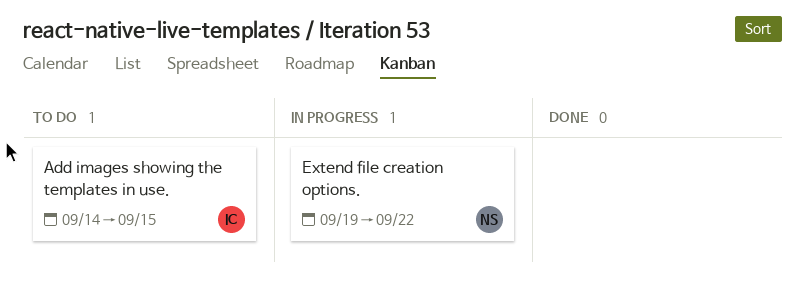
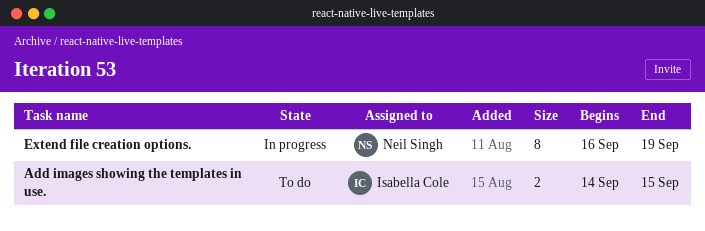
Extend file creation options., start: Sep 19 -> Sep 16
Extend file creation options., due: Sep 22 -> Sep 19

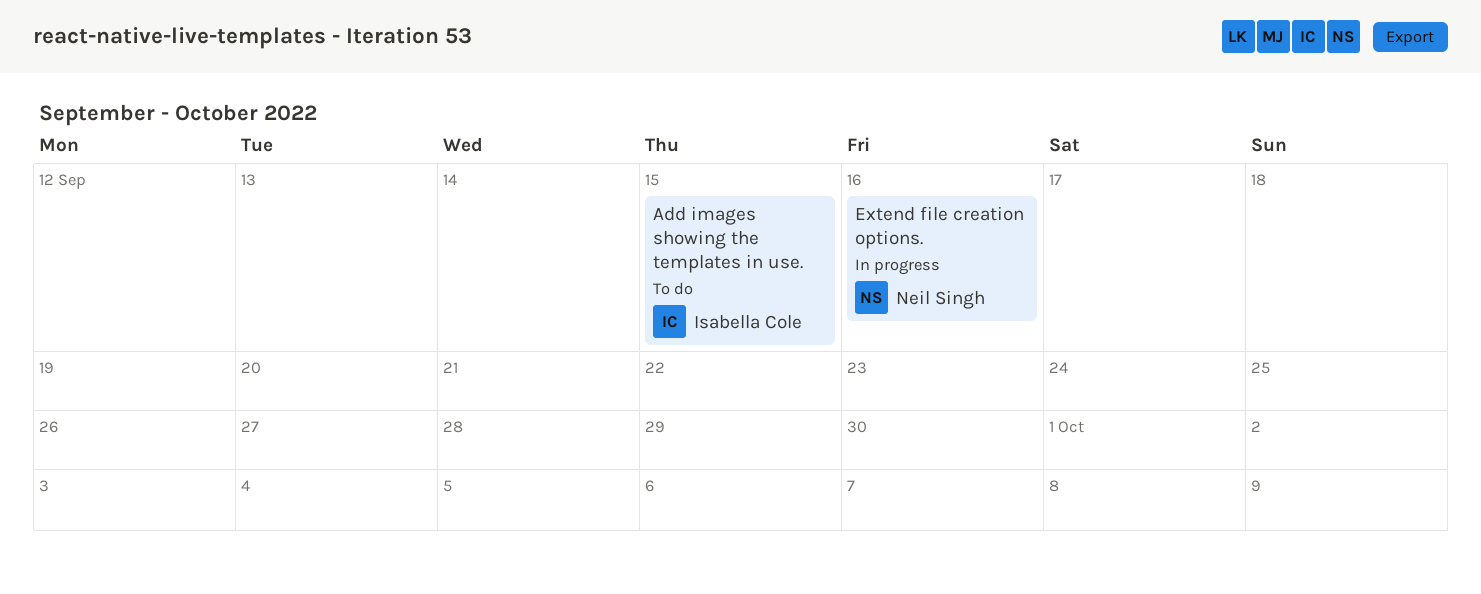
Extend file creation options., due: Sep 19 -> Sep 16

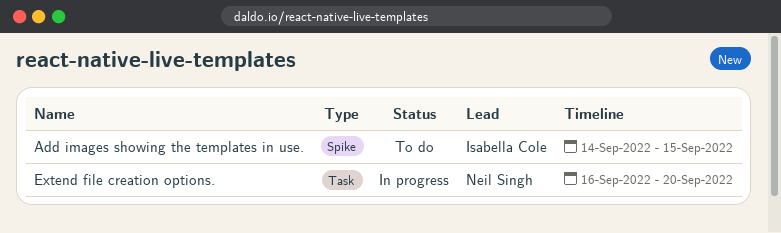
Extend file creation options., due: Sep 16 -> Sep 20

